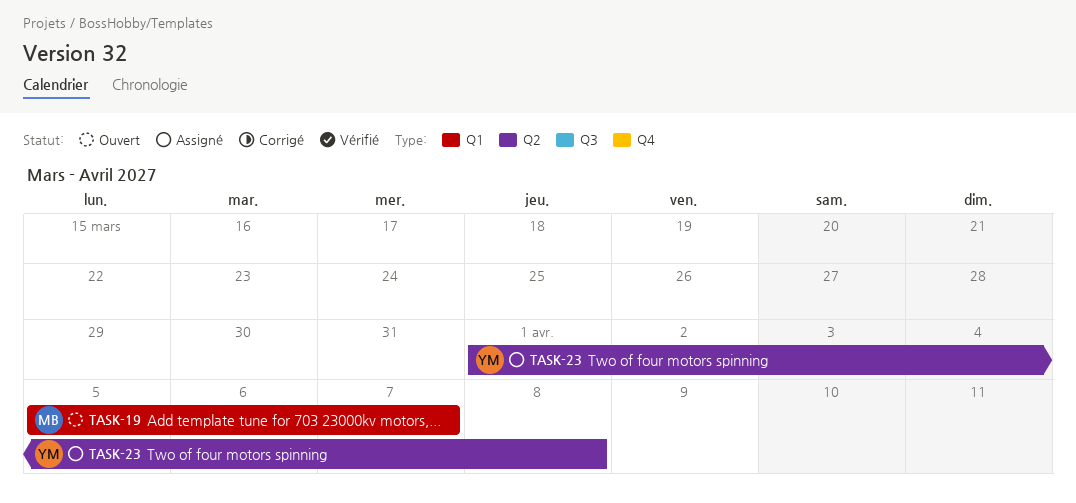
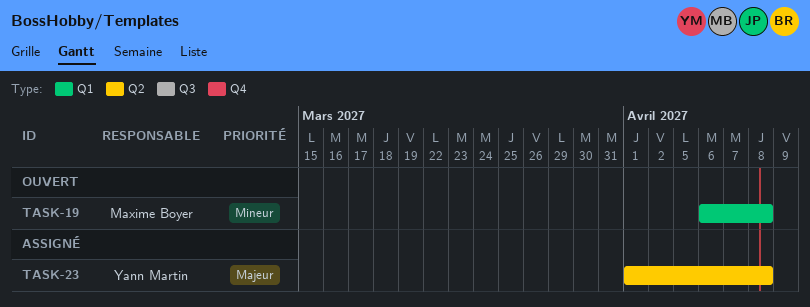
TASK-19, start: Apr 5 -> Apr 6
TASK-19, due: Apr 7 -> Apr 8

